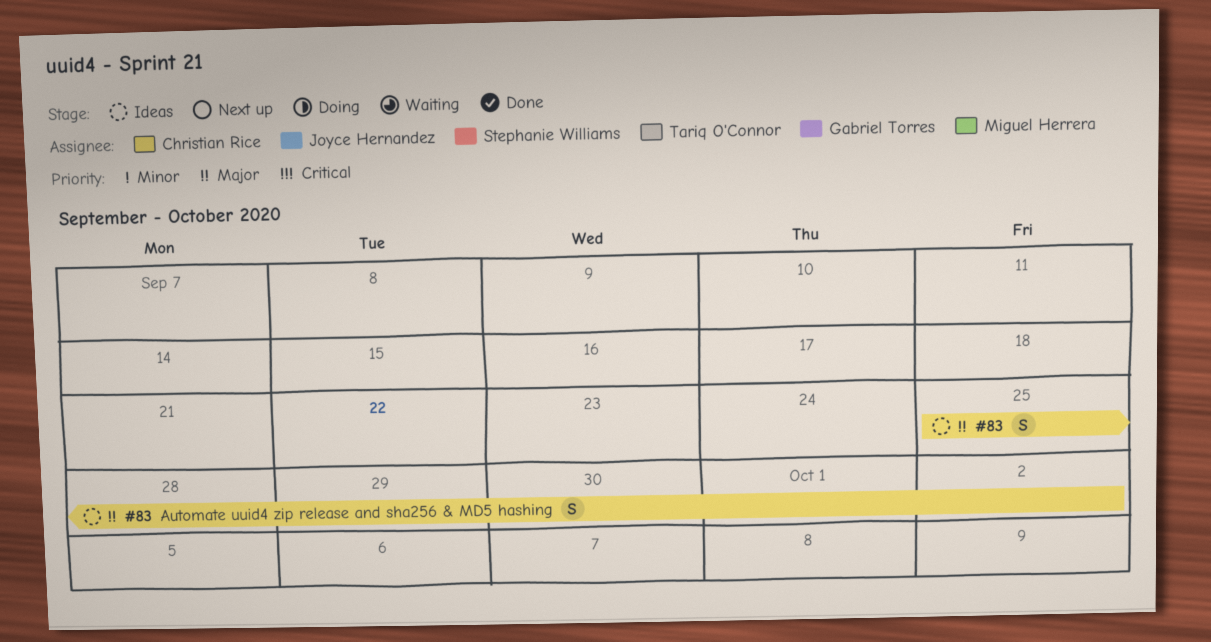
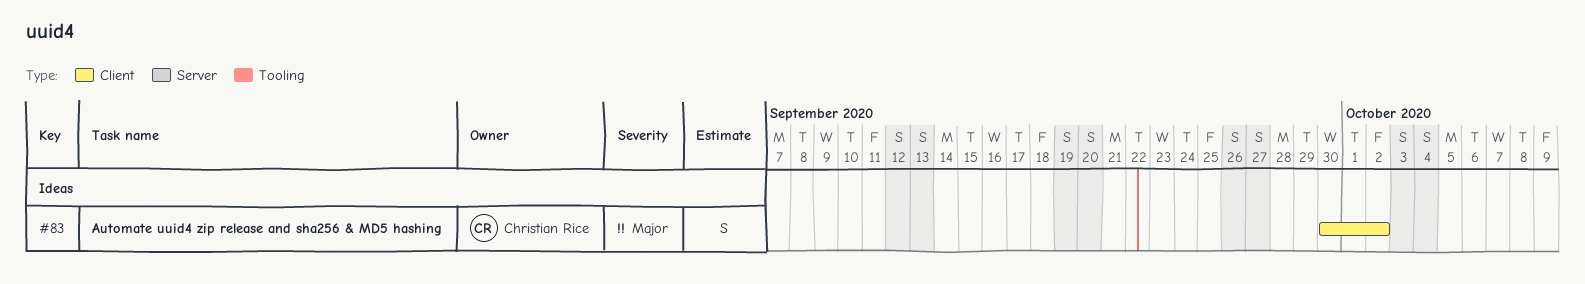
#83, start: Sep 25 -> Sep 30

